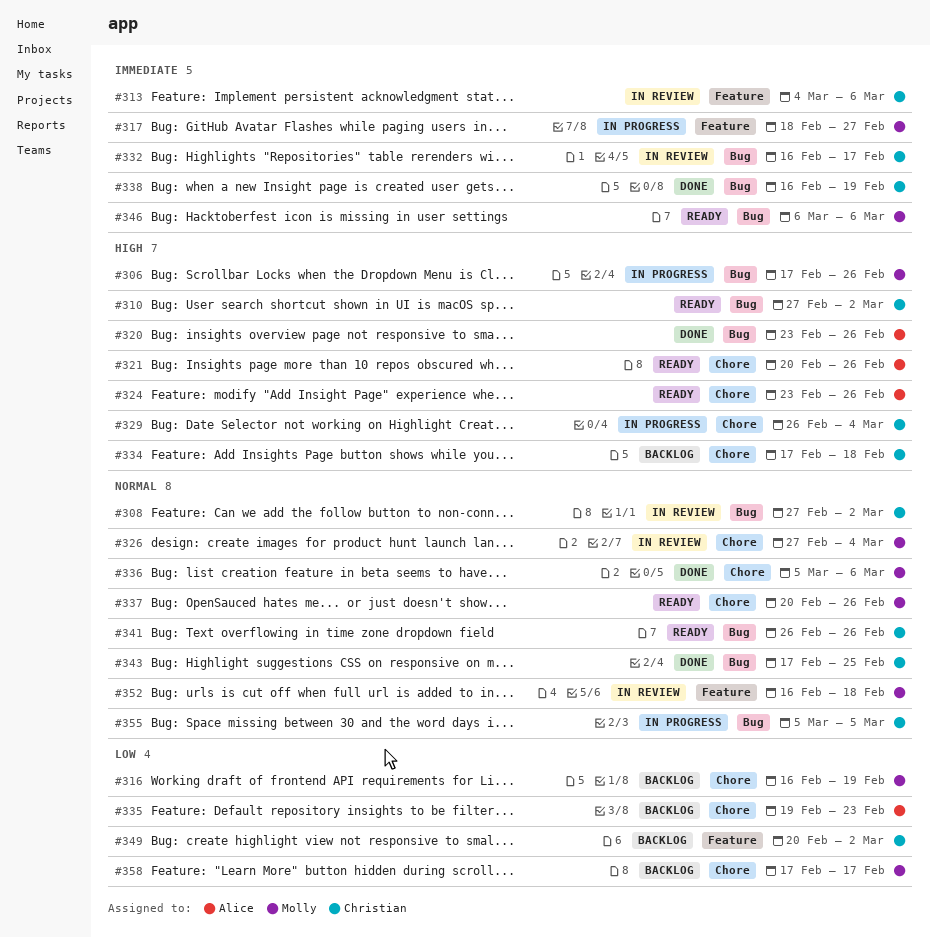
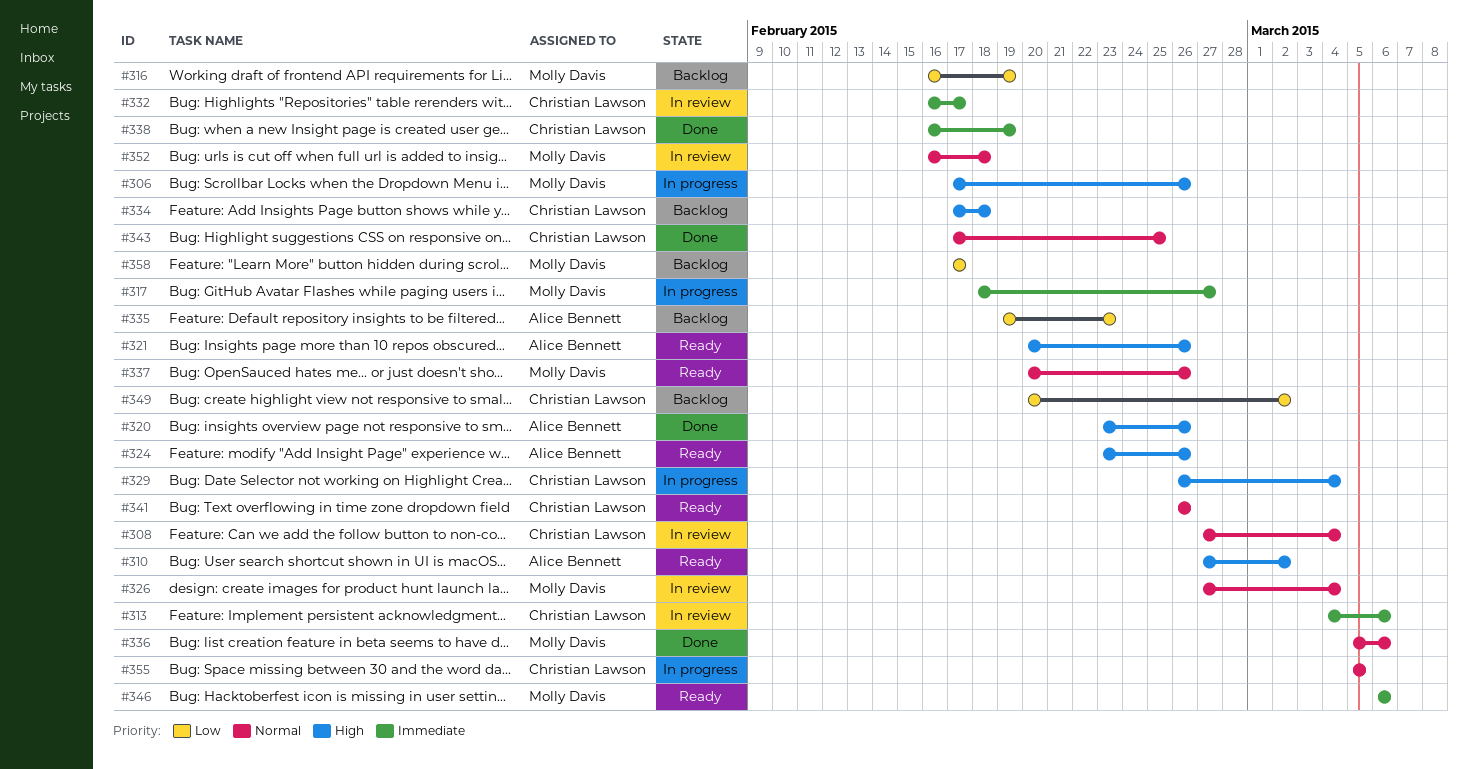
#308, due: Mar 2 -> Mar 4
#310, owner: Christian Lawson -> Alice Bennett

